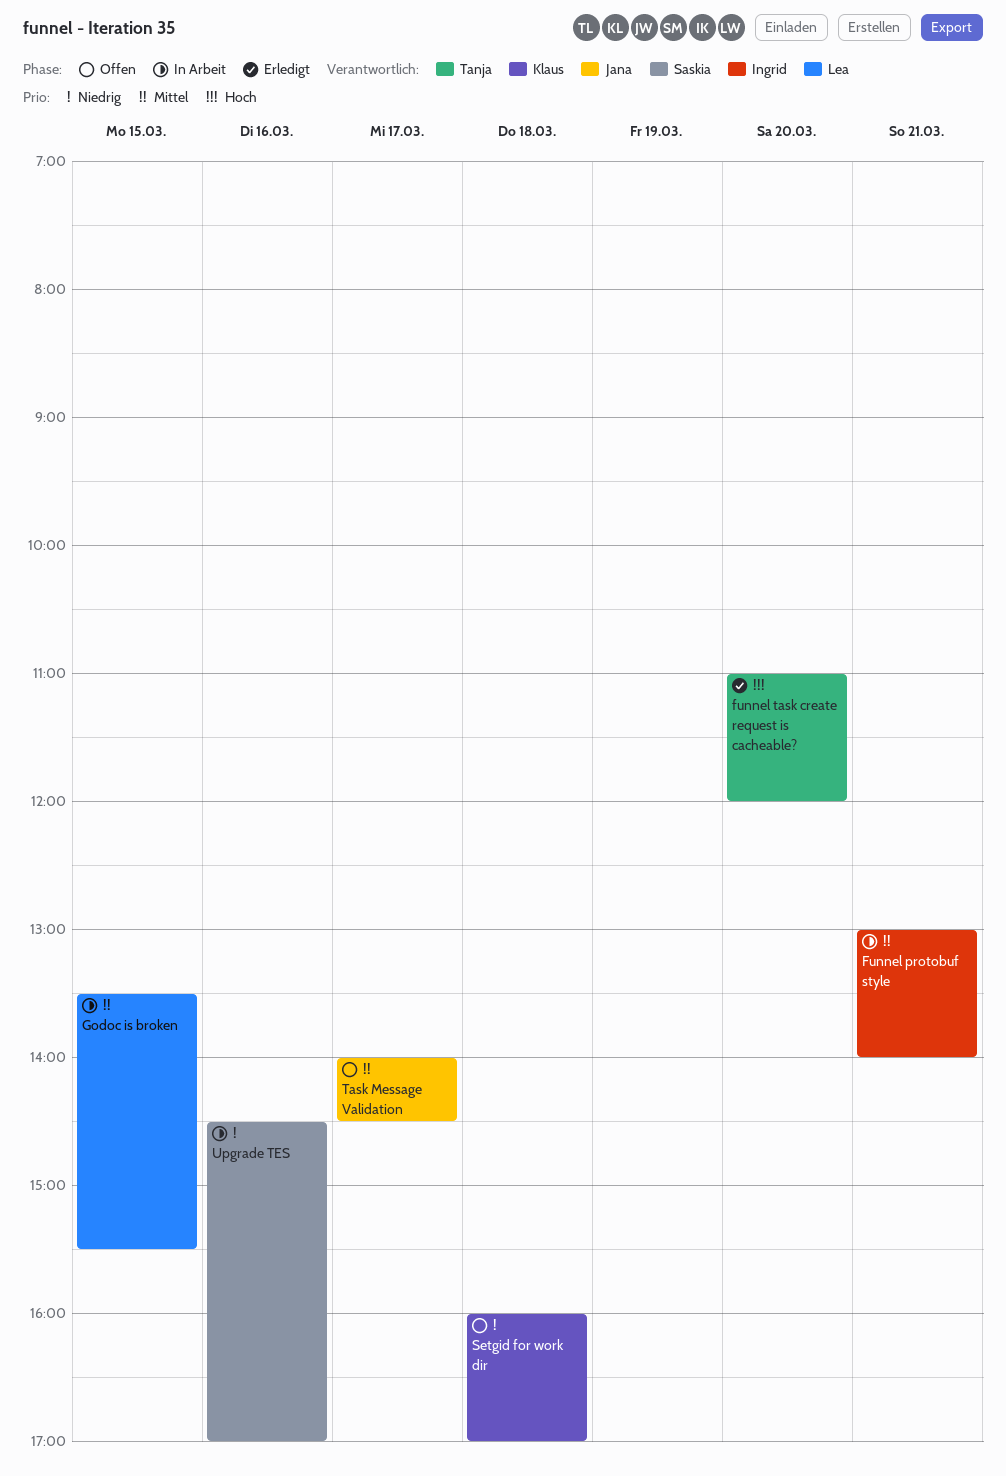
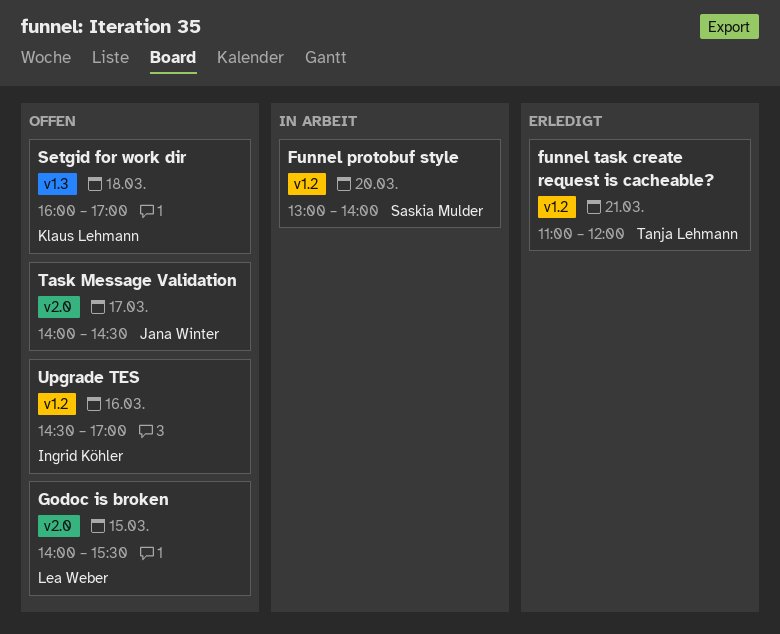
Funnel protobuf style, owner: Ingrid Köhler -> Saskia Mulder
Funnel protobuf style, day: Mar 21 -> Mar 20
funnel task create request is cacheable?, day: Mar 20 -> Mar 21
Godoc is broken, status: In Arbeit -> Offen
Godoc is broken, begins: 13:30 -> 14:00
Upgrade TES, status: In Arbeit -> Offen
Upgrade TES, owner: Saskia Mulder -> Ingrid Köhler

